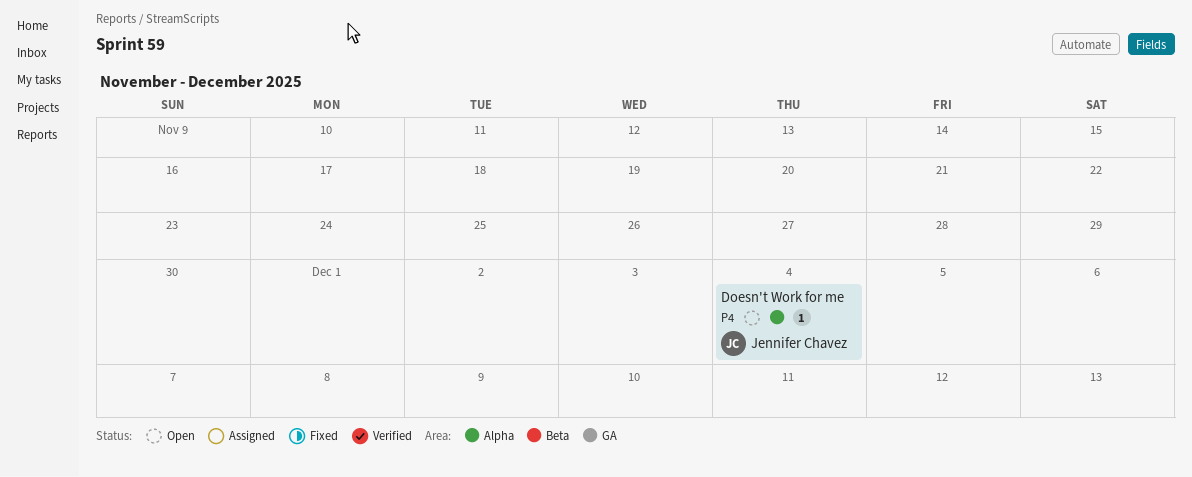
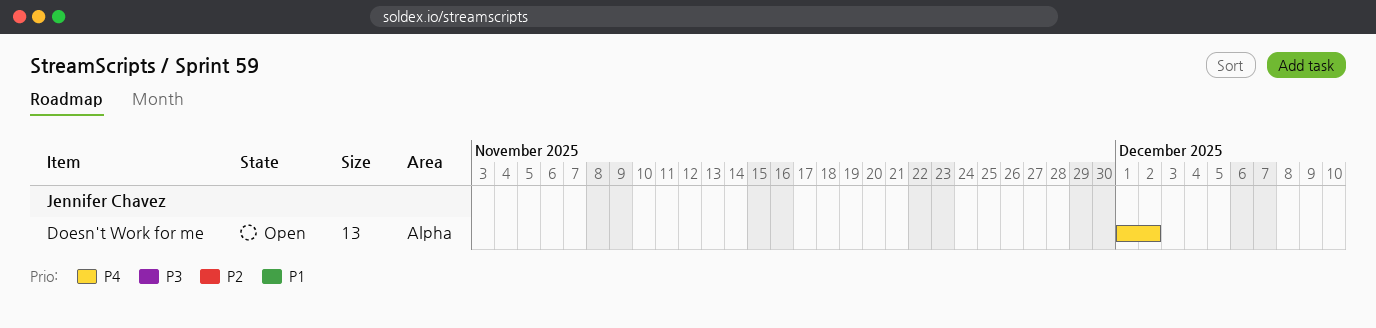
Doesn't Work for me, estimate: 1 -> 13
Doesn't Work for me, due: Dec 4 -> Dec 2

